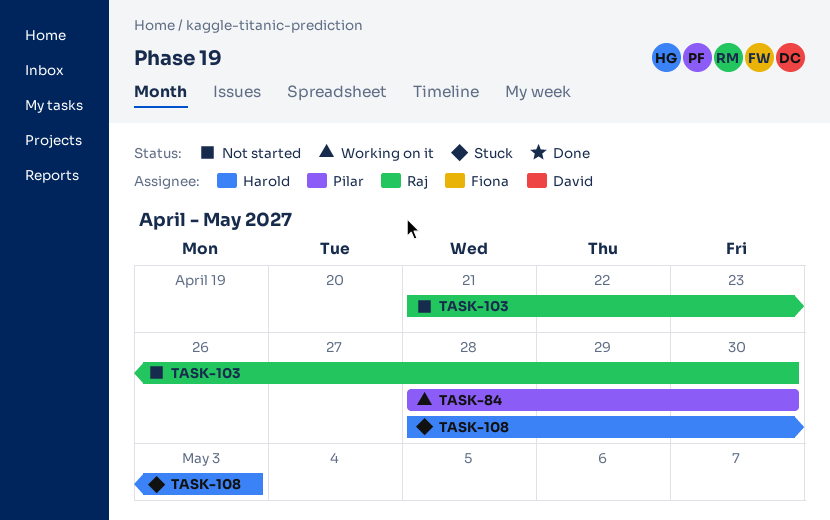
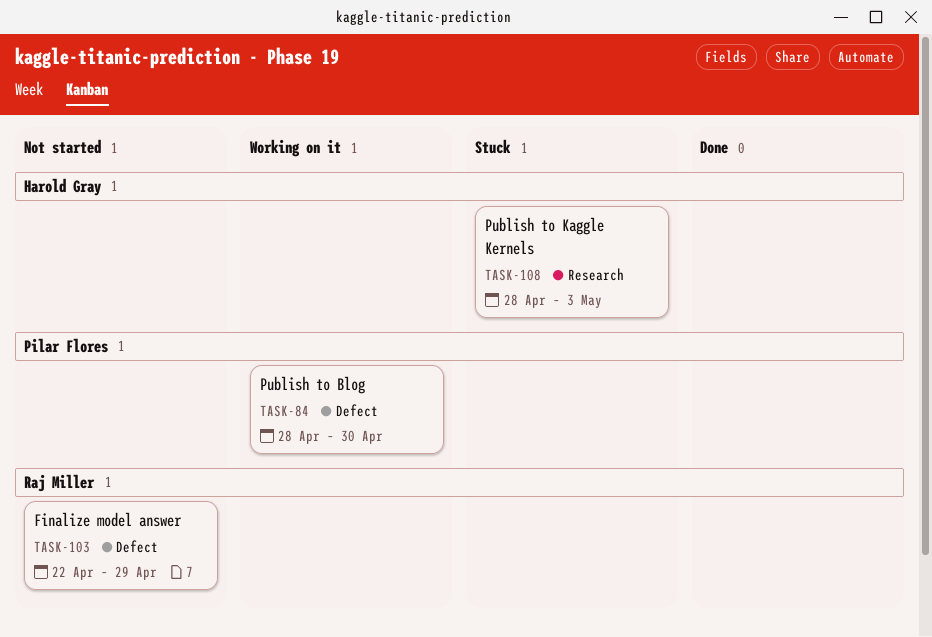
TASK-103, start: Apr 21 -> Apr 22
TASK-103, due: Apr 30 -> Apr 29

